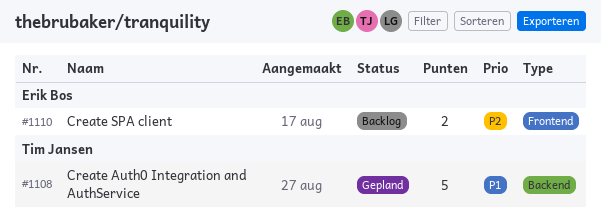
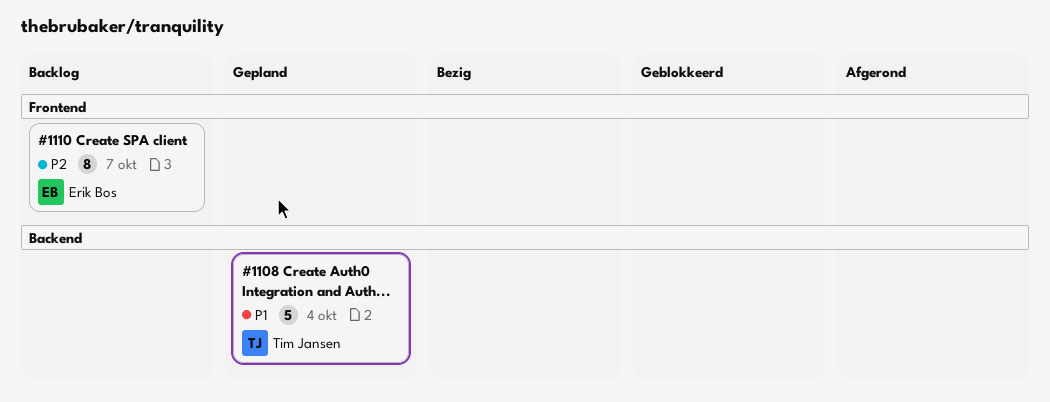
#1110, estimate: 2 -> 8

